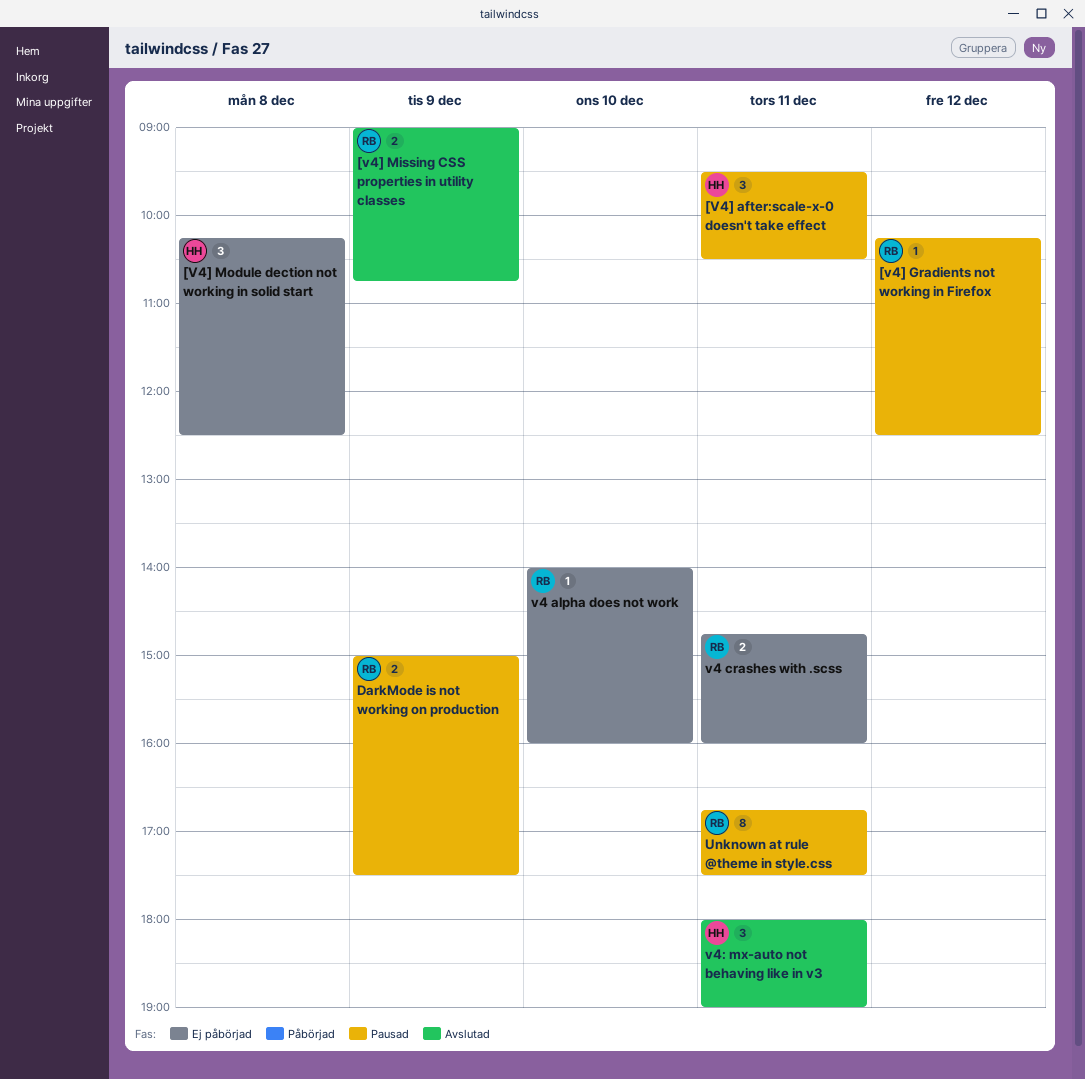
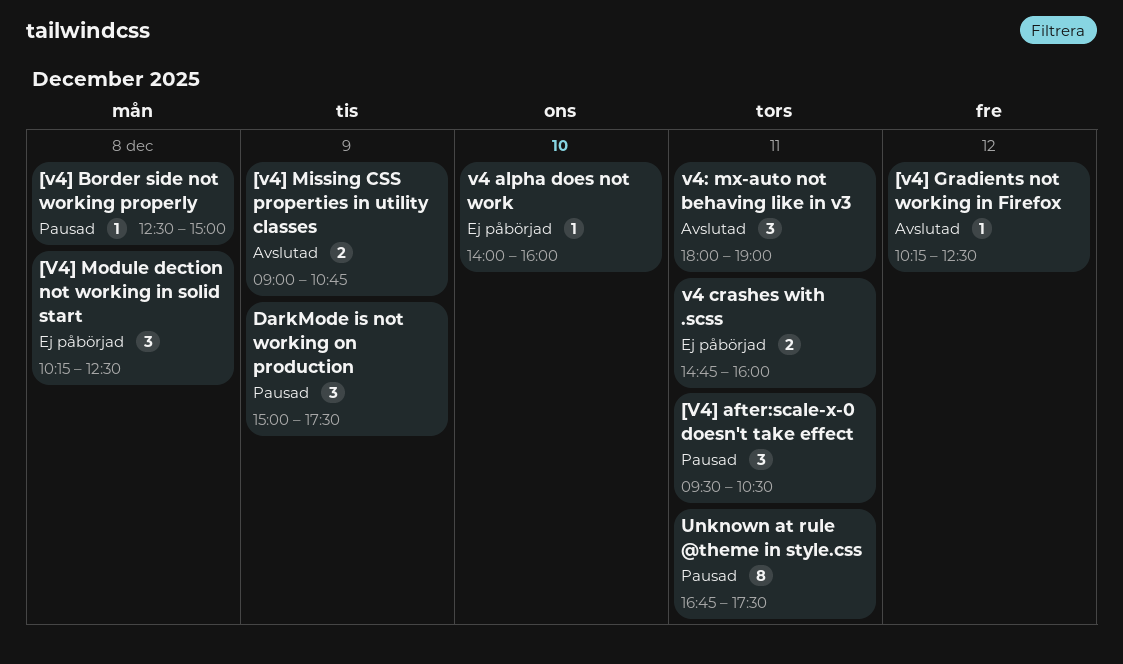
[v4] Border side not working properly: none -> present
[v4] Gradients not working in Firefox, status: Pausad -> Avslutad
DarkMode is not working on production, estimate: 2 -> 3

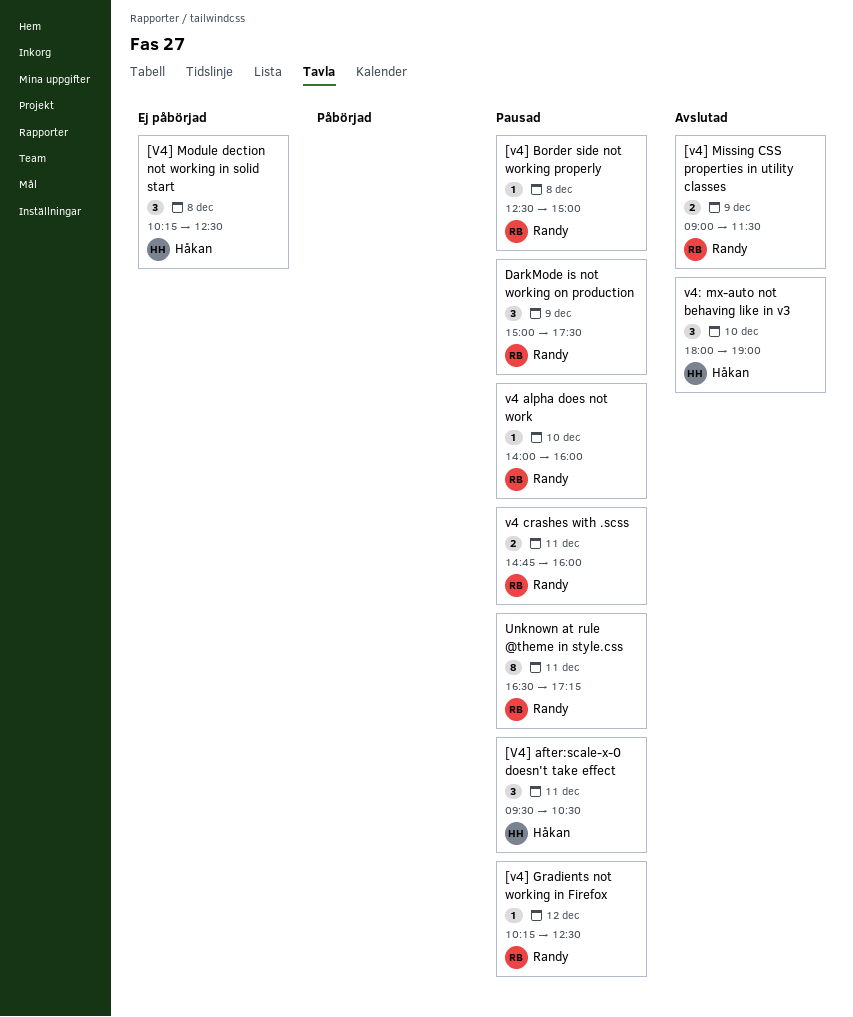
[v4] Gradients not working in Firefox, status: Avslutad -> Pausad
[v4] Missing CSS properties in utility classes, ends: 10:45 -> 11:30
Unknown at rule @theme in style.css, begins: 16:45 -> 16:30
Unknown at rule @theme in style.css, ends: 17:30 -> 17:15
v4 alpha does not work, status: Ej påbörjad -> Pausad
v4 crashes with .scss, status: Ej påbörjad -> Pausad
v4: mx-auto not behaving like in v3, day: Dec 11 -> Dec 10

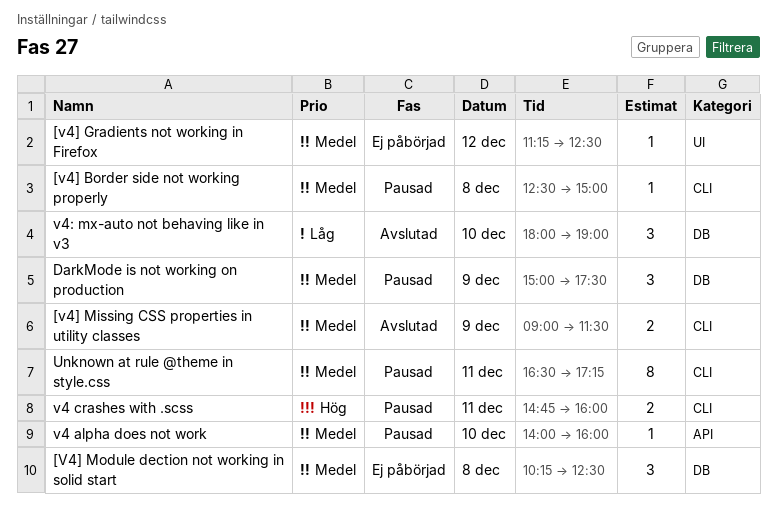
[V4] after:scale-x-0 doesn't take effect: present -> none
[v4] Gradients not working in Firefox, status: Pausad -> Ej påbörjad
[v4] Gradients not working in Firefox, begins: 10:15 -> 11:15

